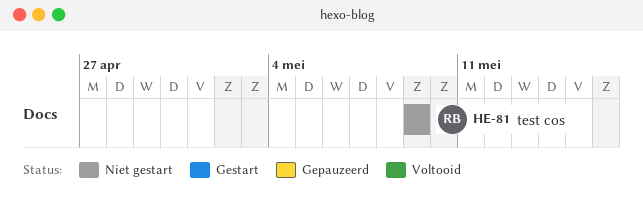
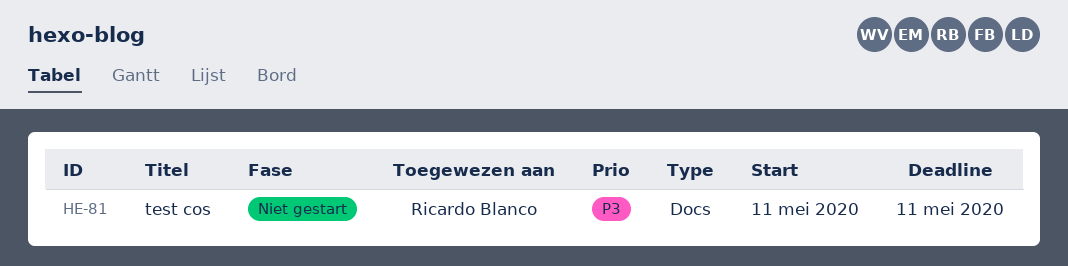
HE-81, start: May 9 -> May 11
HE-81, due: May 9 -> May 11

